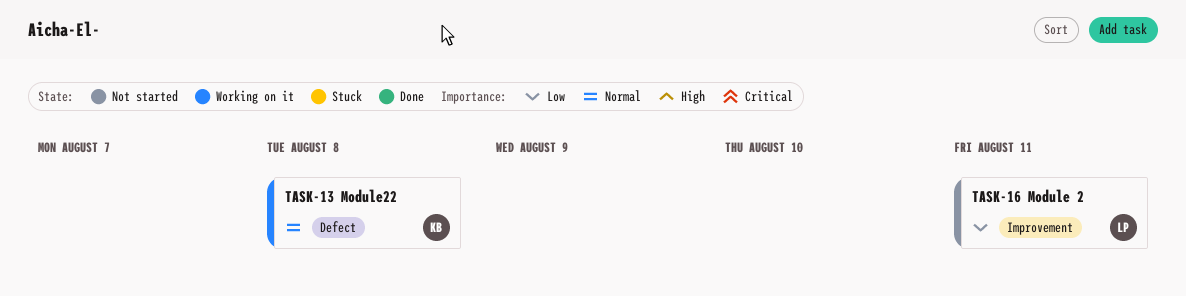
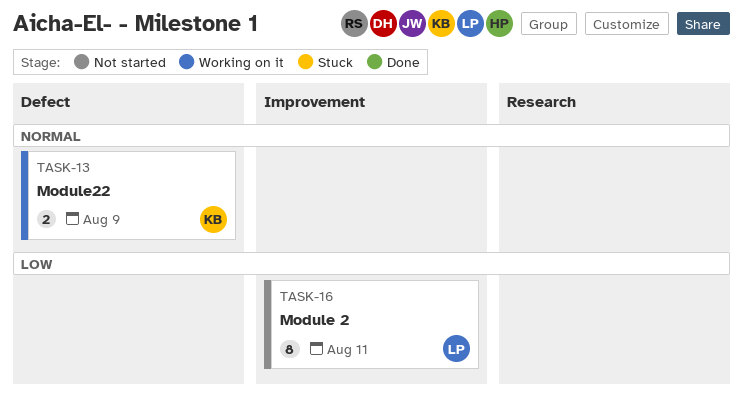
TASK-13, due: Aug 8 -> Aug 9

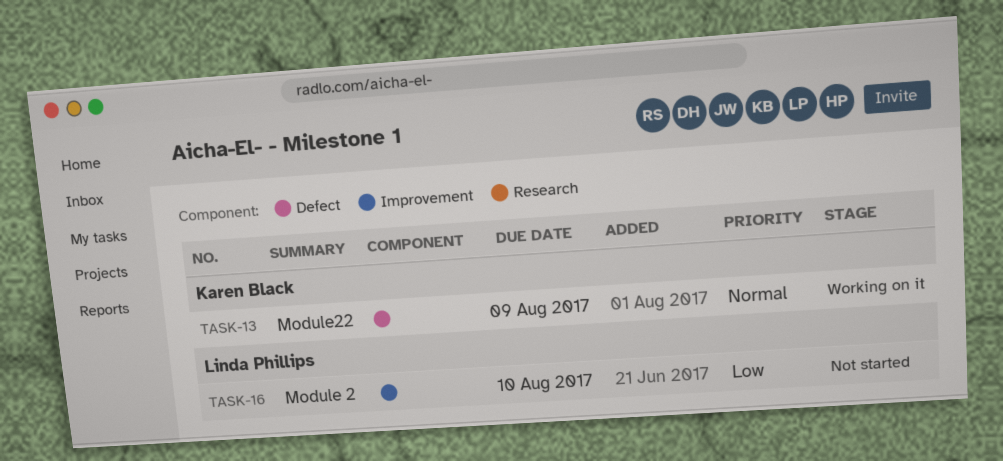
TASK-16, due: Aug 11 -> Aug 10

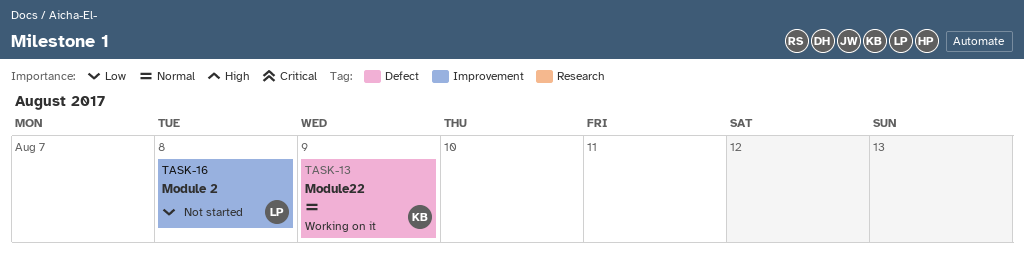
TASK-16, due: Aug 10 -> Aug 8

